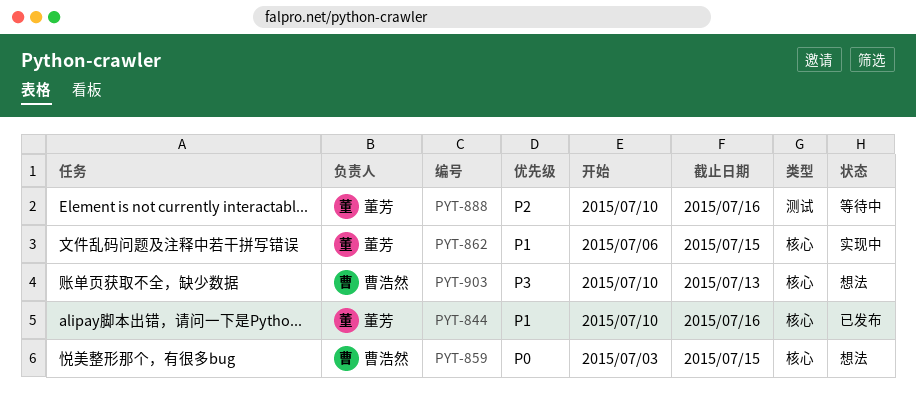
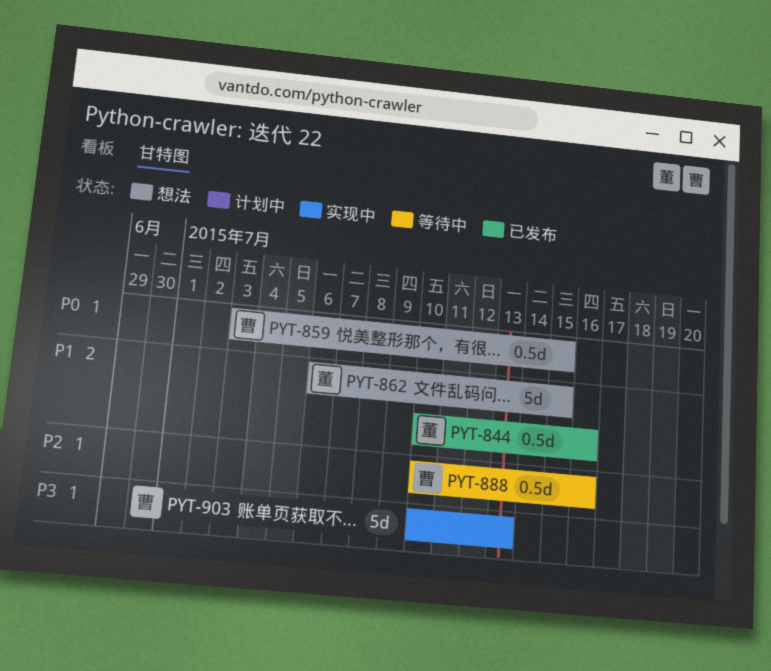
PYT-862, status: 实现中 -> 想法
PYT-888, owner: 董芳 -> 曹浩然
PYT-903, status: 想法 -> 实现中

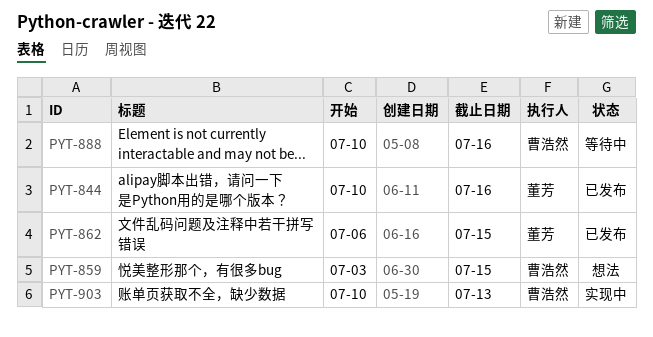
PYT-862, status: 想法 -> 已发布

